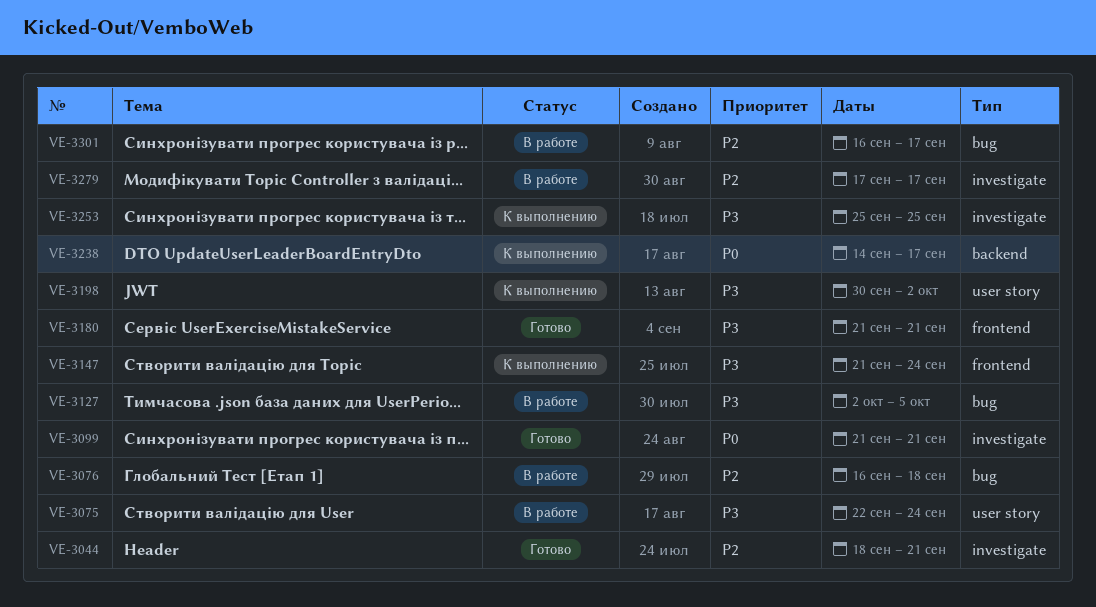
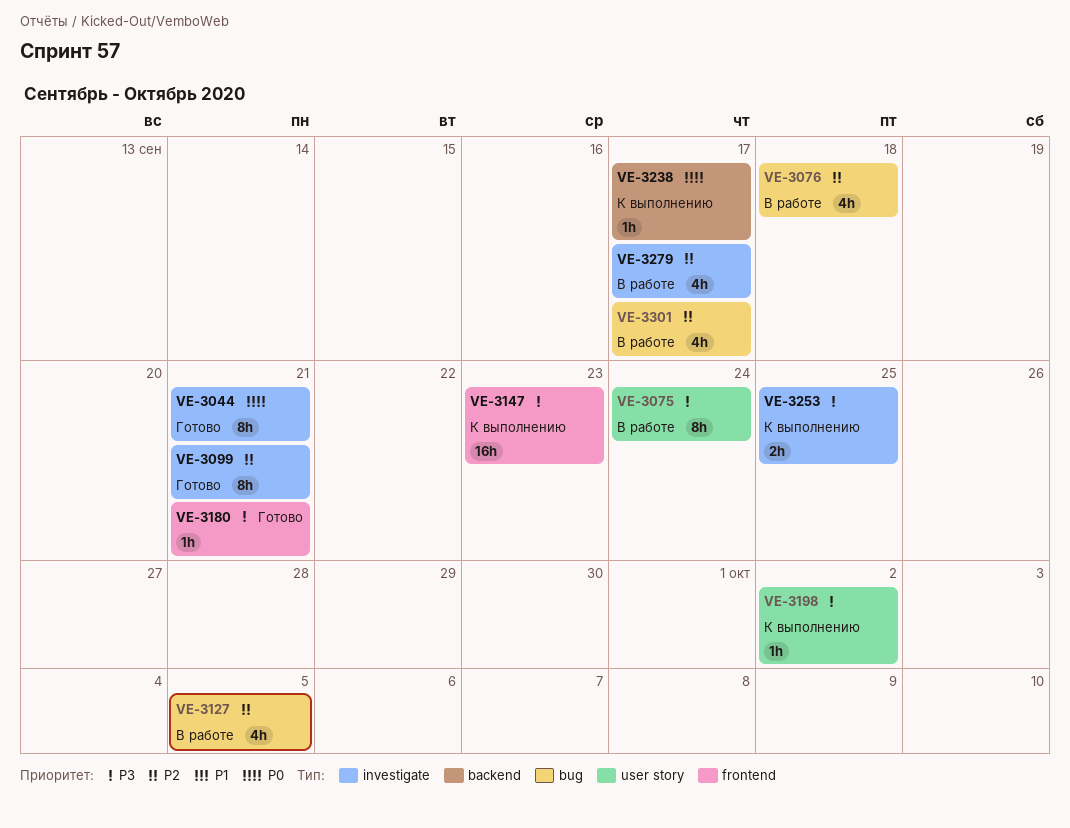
VE-3044, priority: P2 -> P0
VE-3099, priority: P0 -> P2
VE-3127, priority: P3 -> P2
VE-3147, due: Sep 24 -> Sep 23

